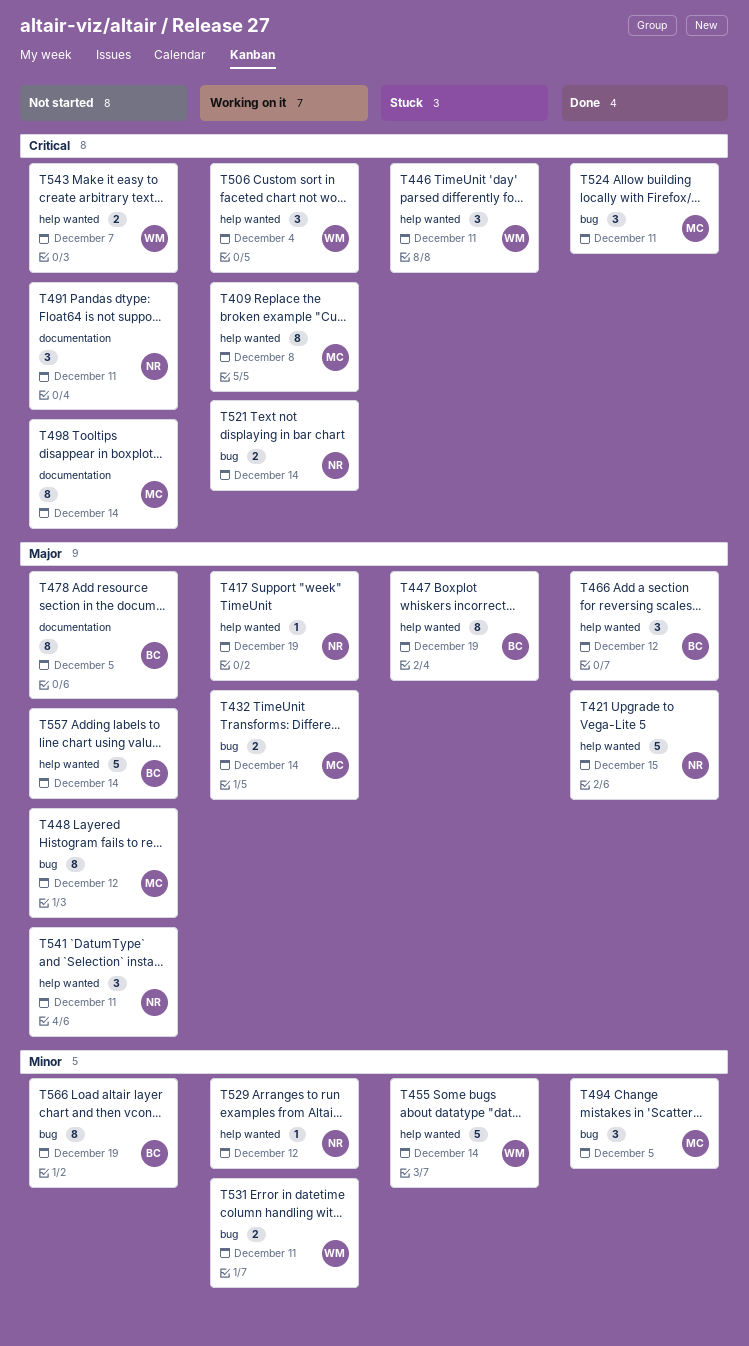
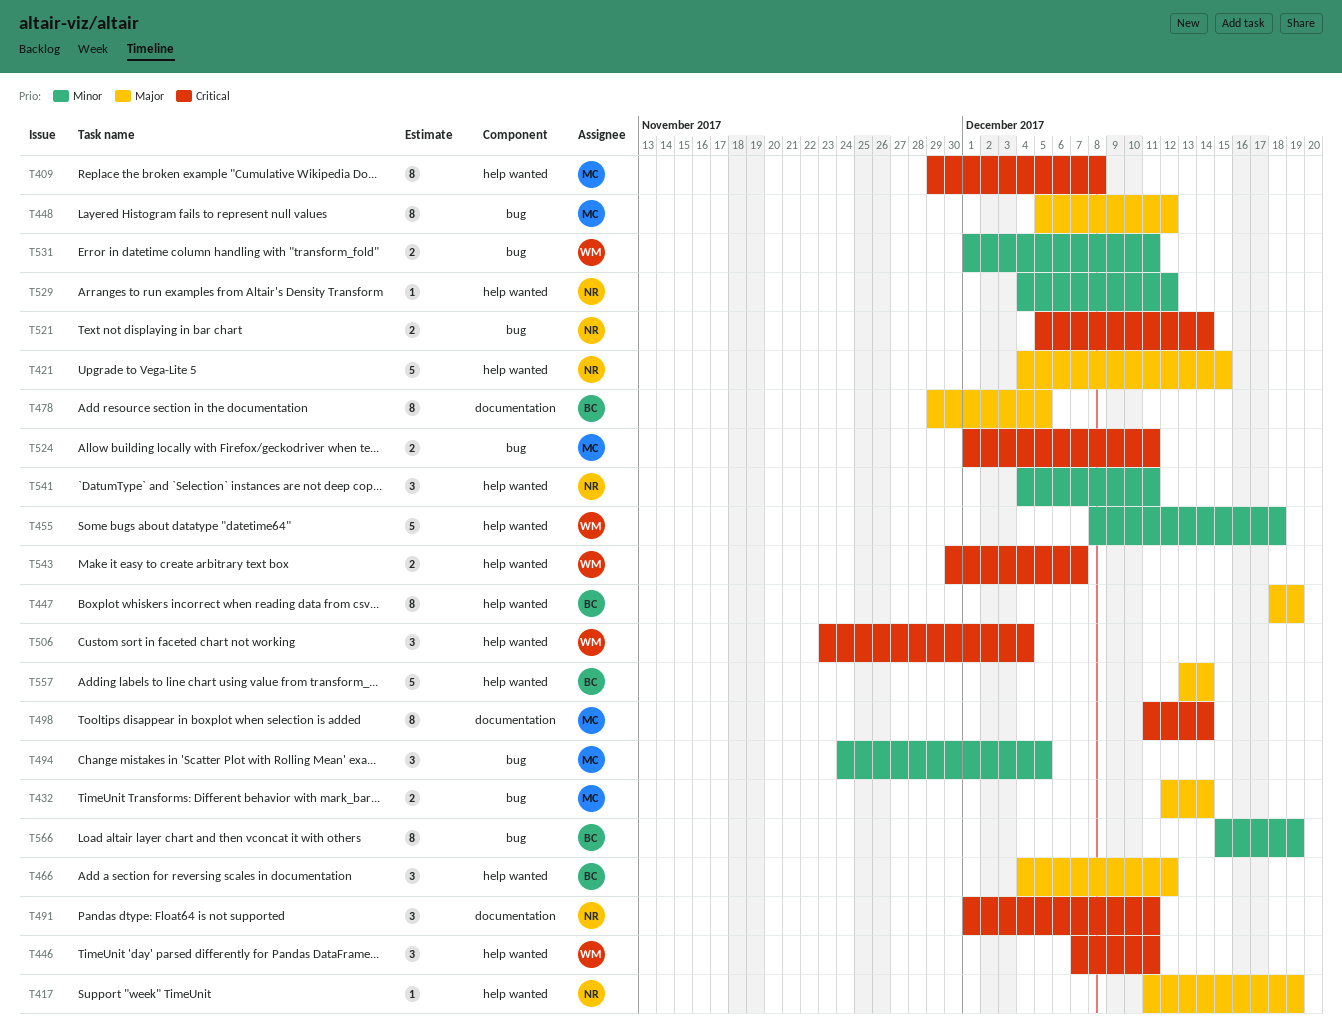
T455, due: Dec 14 -> Dec 18
T524, estimate: 3 -> 2
T541, priority: Major -> Minor

